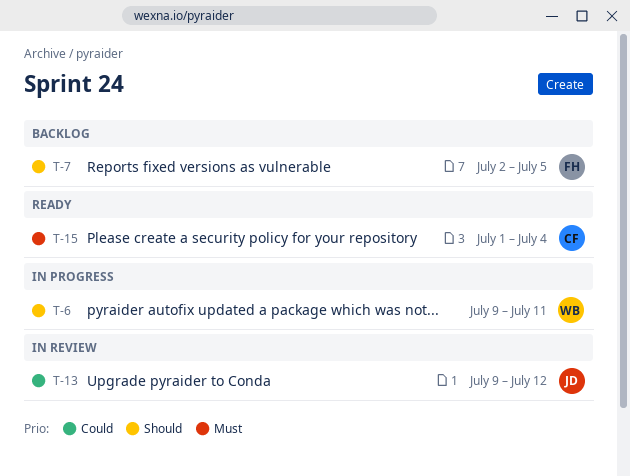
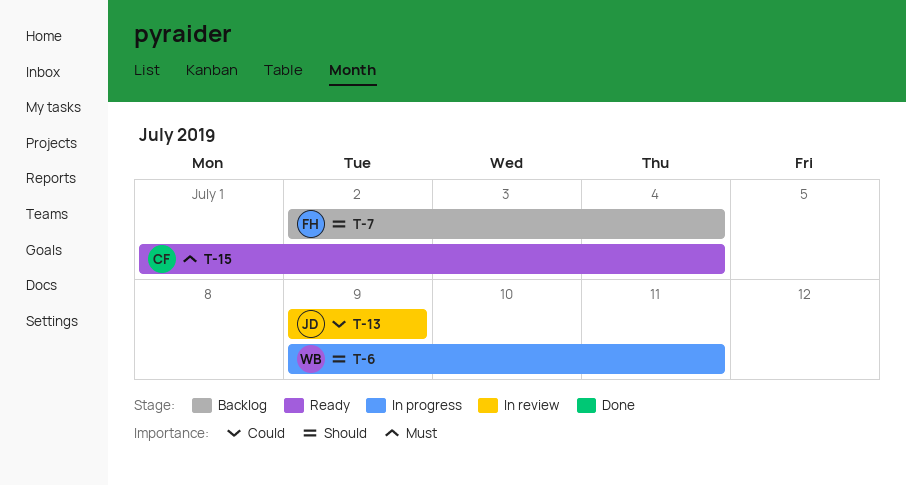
T-7, due: Jul 5 -> Jul 4
T-13, due: Jul 12 -> Jul 9

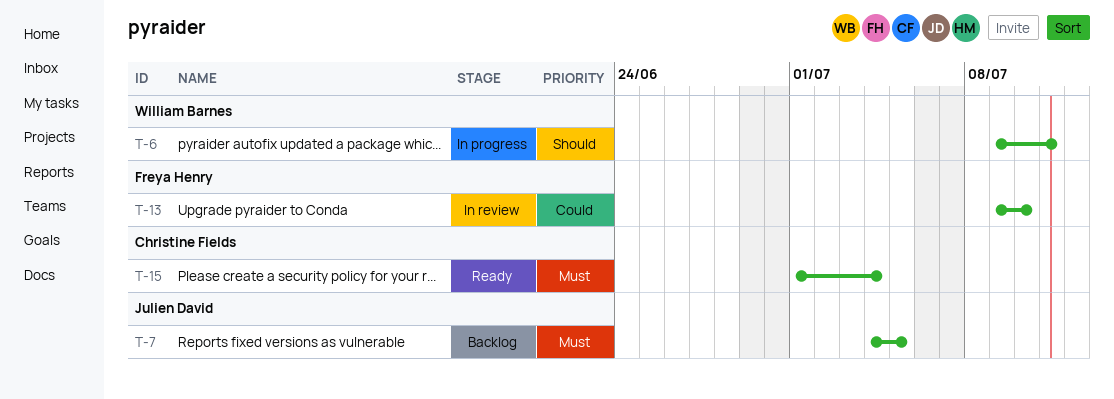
T-7, owner: Freya Henry -> Julien David
T-7, priority: Should -> Must
T-7, start: Jul 2 -> Jul 4
T-7, due: Jul 4 -> Jul 5
T-13, owner: Julien David -> Freya Henry
T-13, due: Jul 9 -> Jul 10

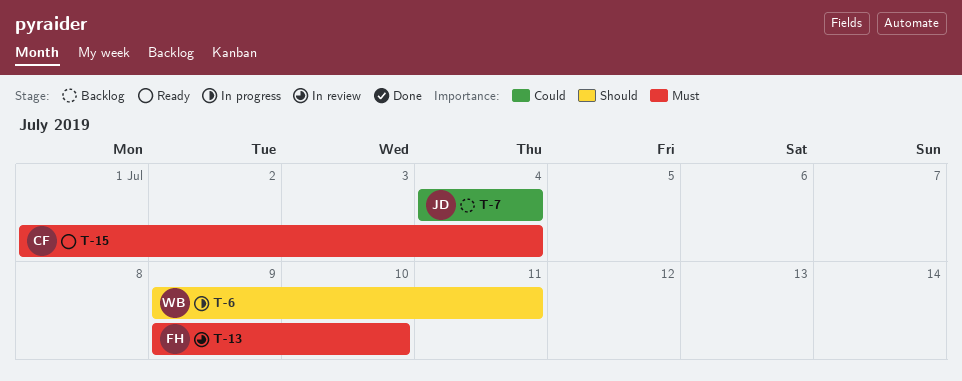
T-7, priority: Must -> Could
T-7, due: Jul 5 -> Jul 4
T-13, priority: Could -> Must

